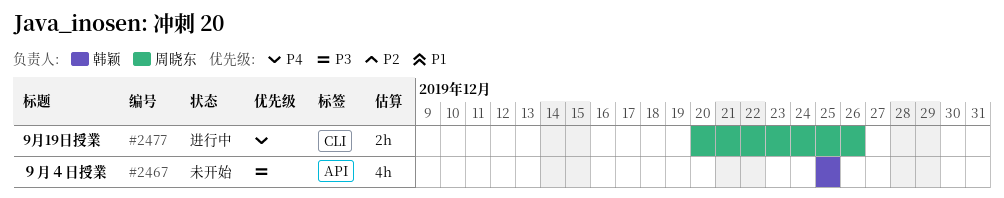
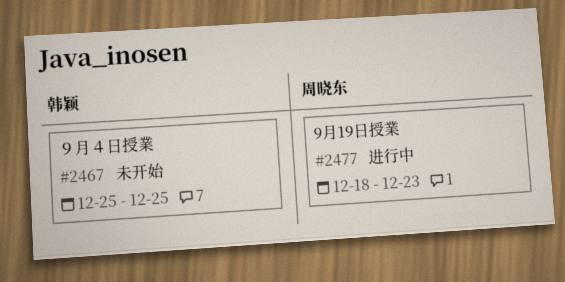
#2477, start: Dec 20 -> Dec 18
#2477, due: Dec 26 -> Dec 23

